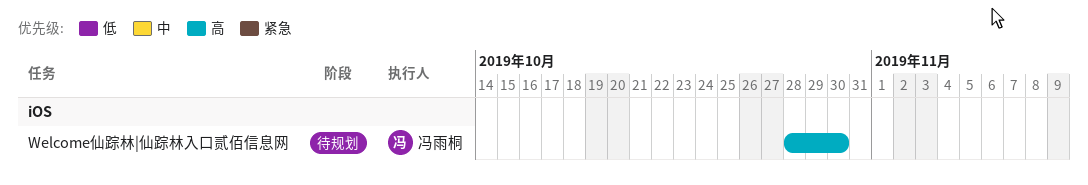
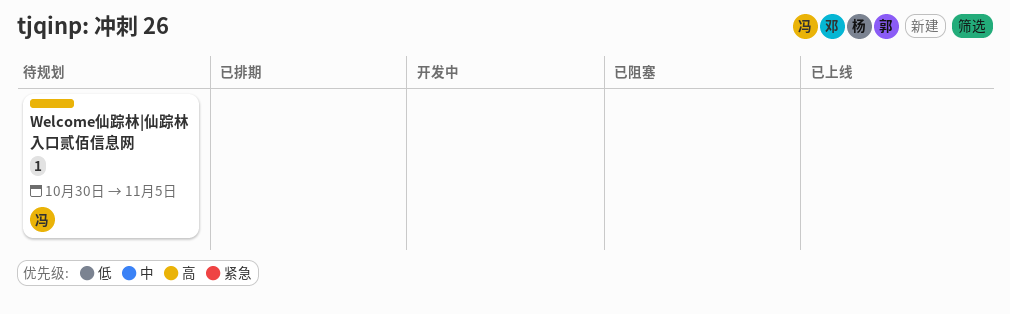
Welcome仙踪林|仙踪林入口贰佰信息网, start: Oct 28 -> Oct 30
Welcome仙踪林|仙踪林入口贰佰信息网, due: Oct 30 -> Nov 5

